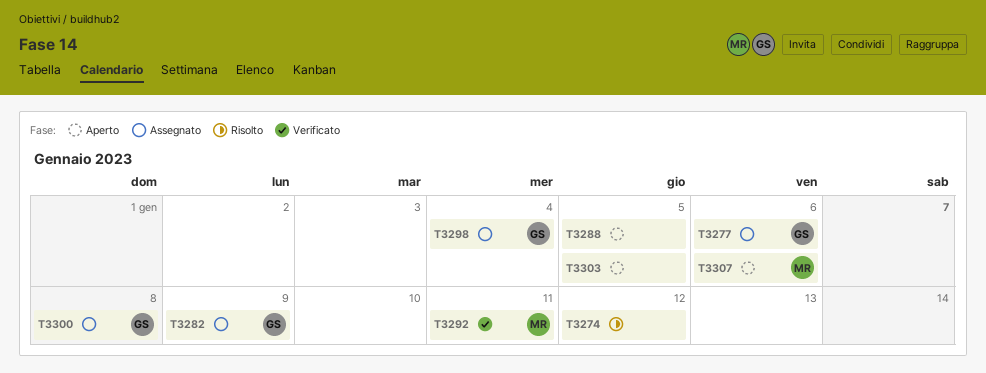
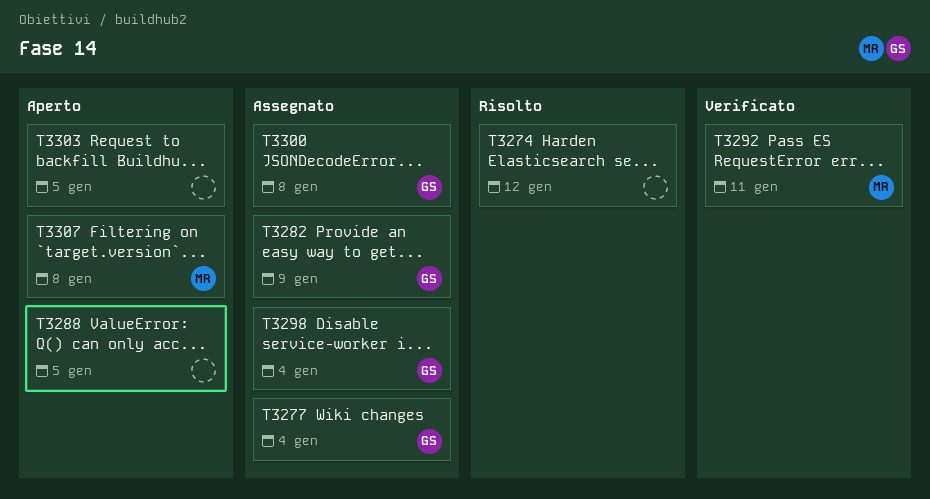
T3277, due: Jan 6 -> Jan 4
T3307, due: Jan 6 -> Jan 8

